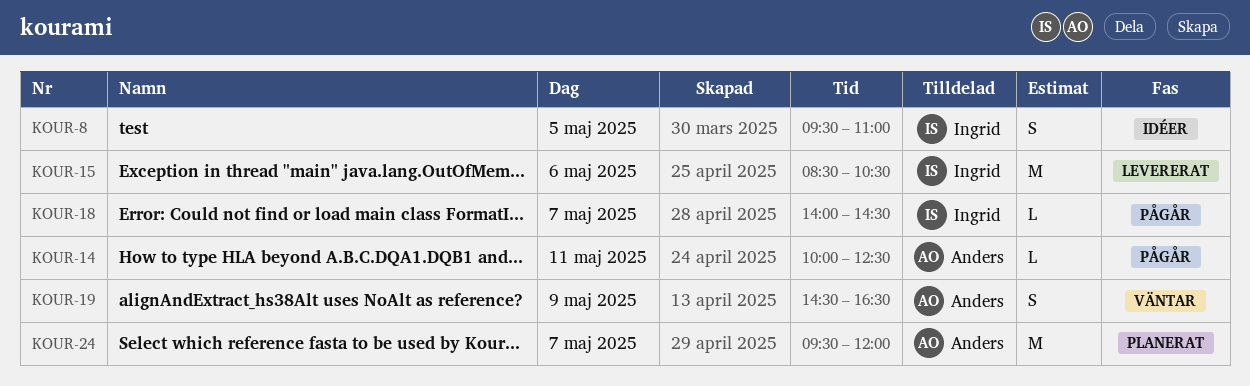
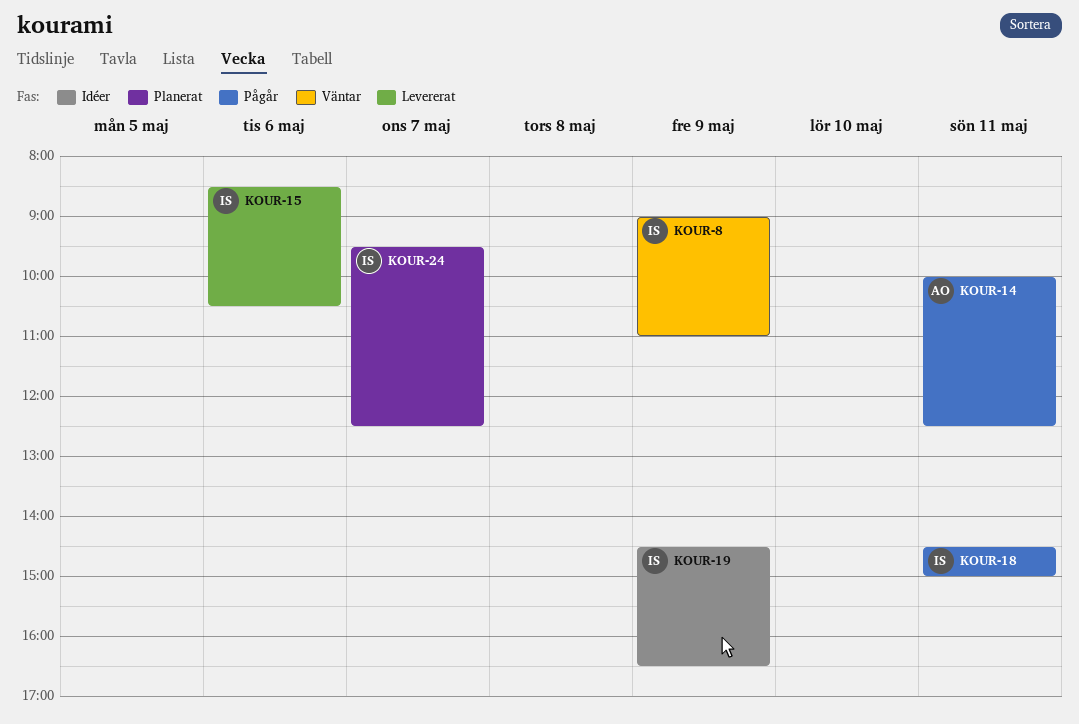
KOUR-8, status: Idéer -> Väntar
KOUR-8, day: May 5 -> May 9
KOUR-8, begins: 09:30 -> 09:00
KOUR-18, day: May 7 -> May 11
KOUR-18, begins: 14:00 -> 14:30
KOUR-18, ends: 14:30 -> 15:00
KOUR-19, status: Väntar -> Idéer
KOUR-19, owner: Anders -> Ingrid
KOUR-24, owner: Anders -> Ingrid
KOUR-24, ends: 12:00 -> 12:30

